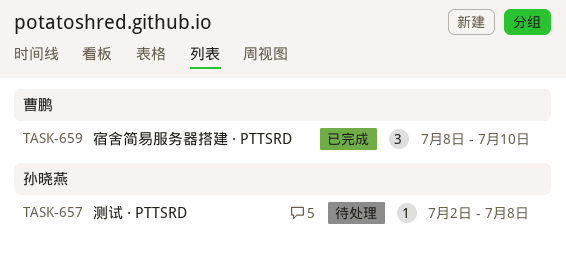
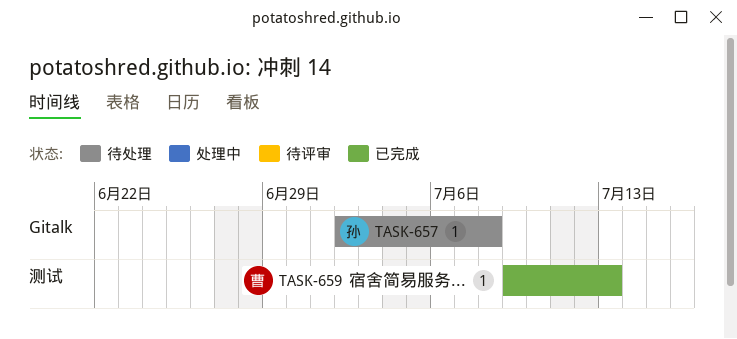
TASK-659, estimate: 3 -> 1
TASK-659, start: Jul 8 -> Jul 9
TASK-659, due: Jul 10 -> Jul 13

